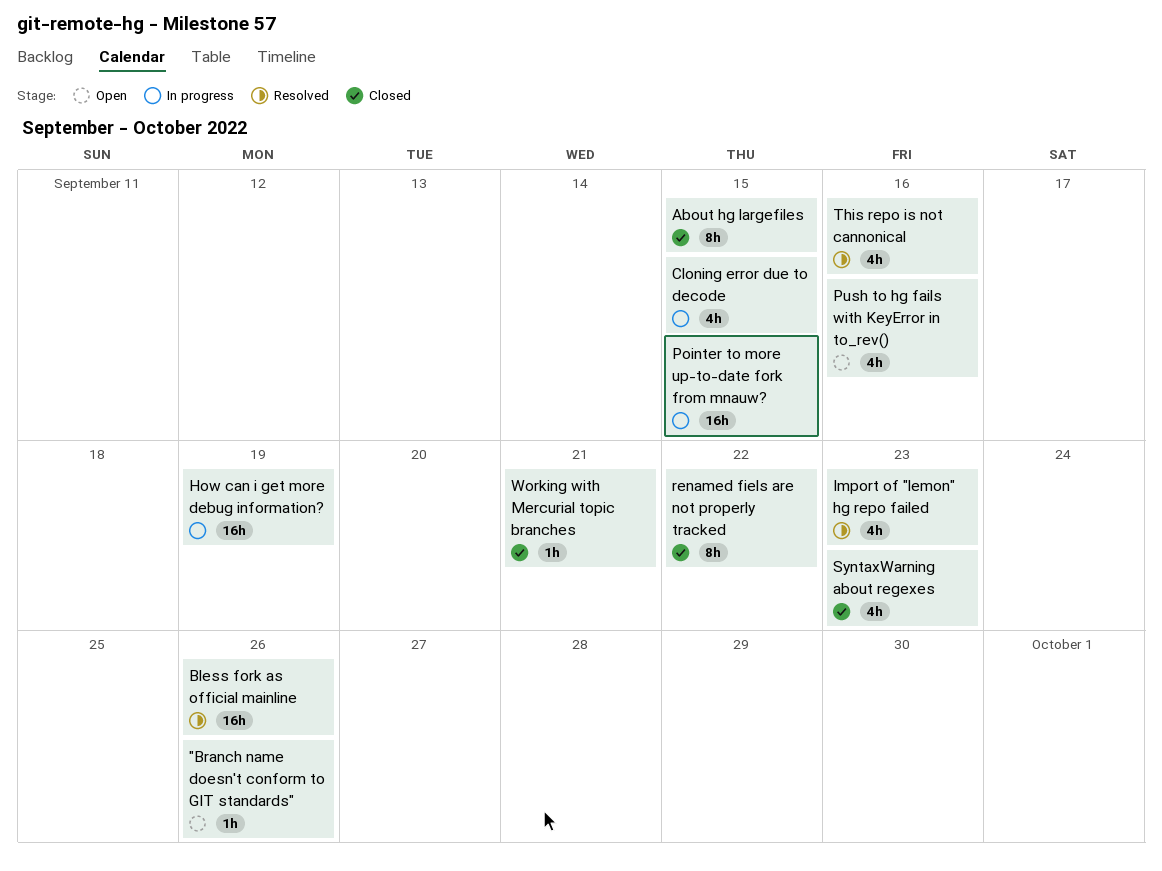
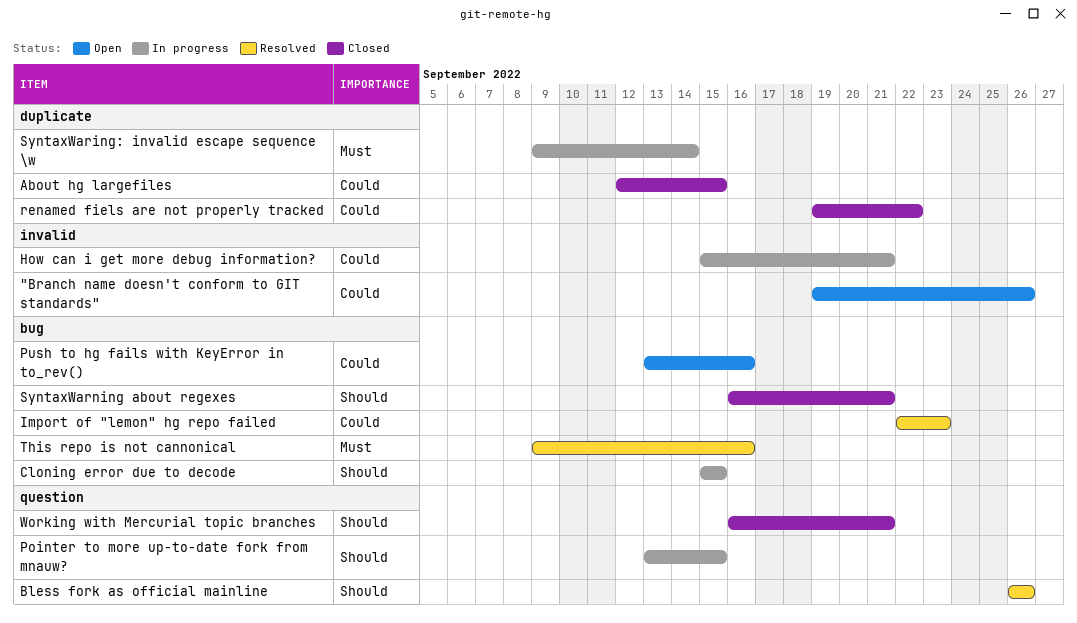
How can i get more debug information?, due: Sep 19 -> Sep 21
SyntaxWaring: invalid escape sequence \w: none -> present
SyntaxWarning about regexes, due: Sep 23 -> Sep 21

